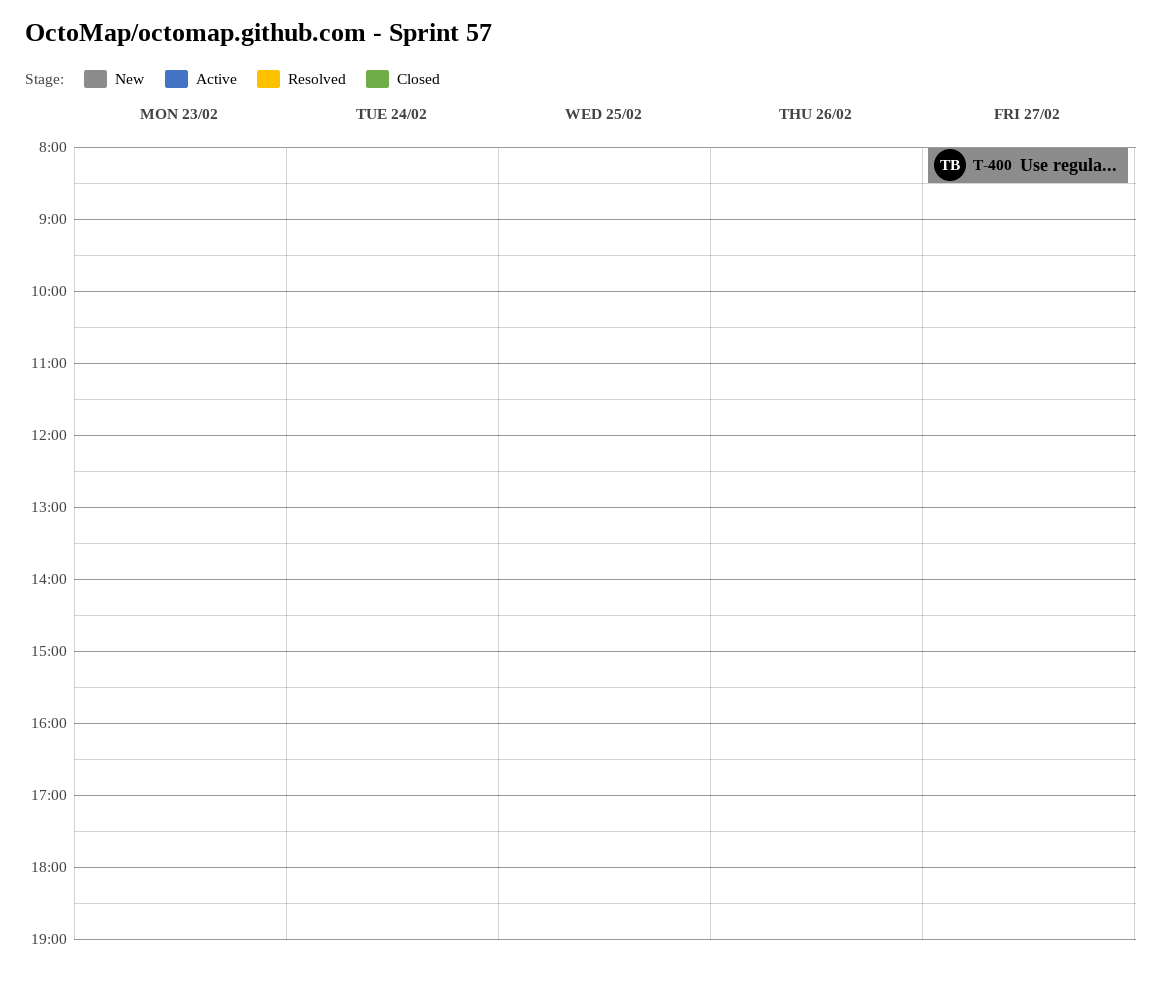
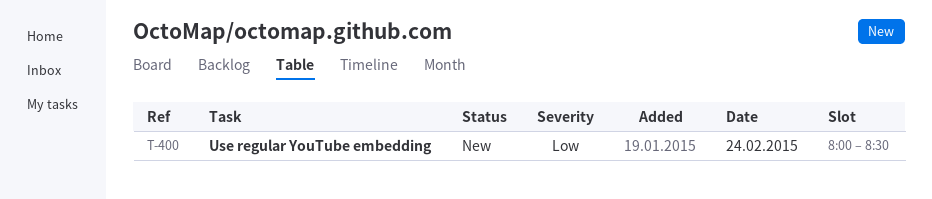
T-400, day: Feb 27 -> Feb 24

